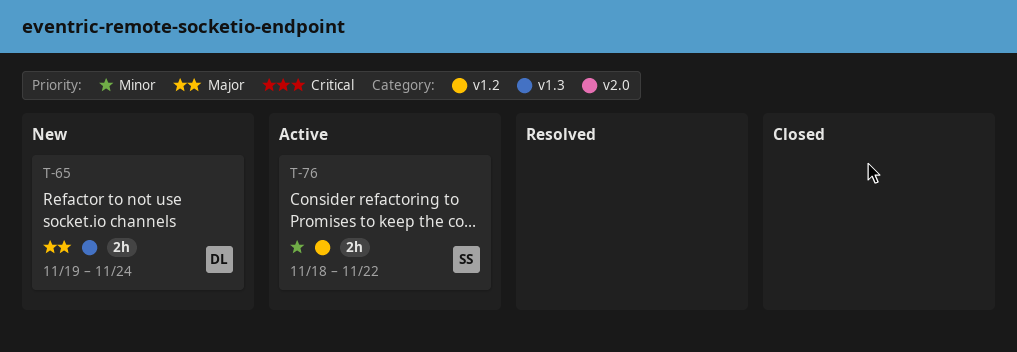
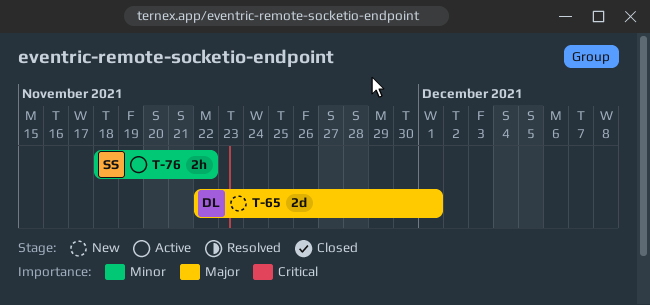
T-65, estimate: 2h -> 2d
T-65, start: Nov 19 -> Nov 22
T-65, due: Nov 24 -> Dec 1

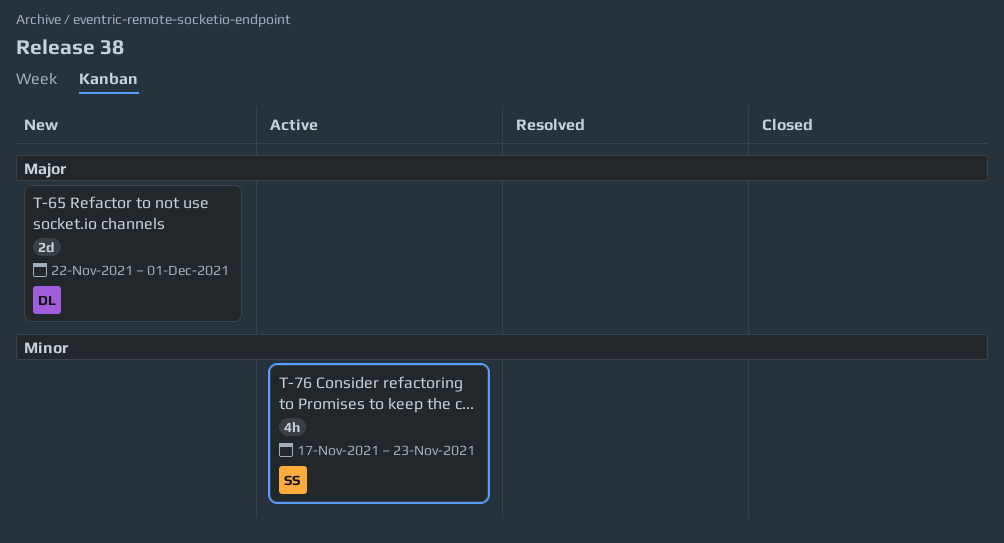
T-76, estimate: 2h -> 4h
T-76, start: Nov 18 -> Nov 17
T-76, due: Nov 22 -> Nov 23

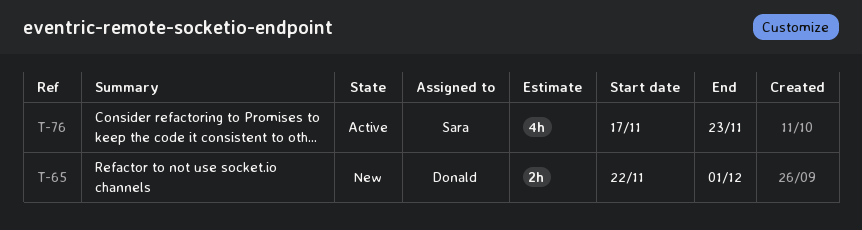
T-65, estimate: 2d -> 2h

